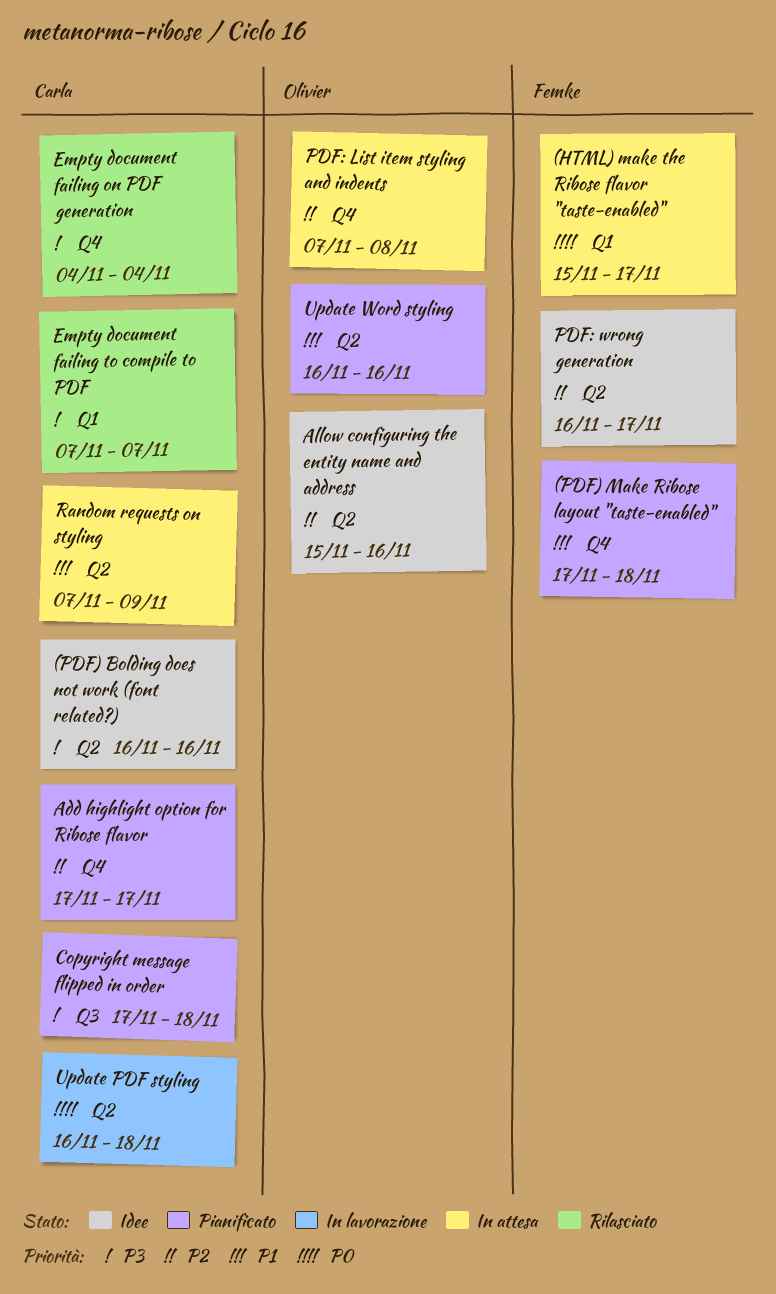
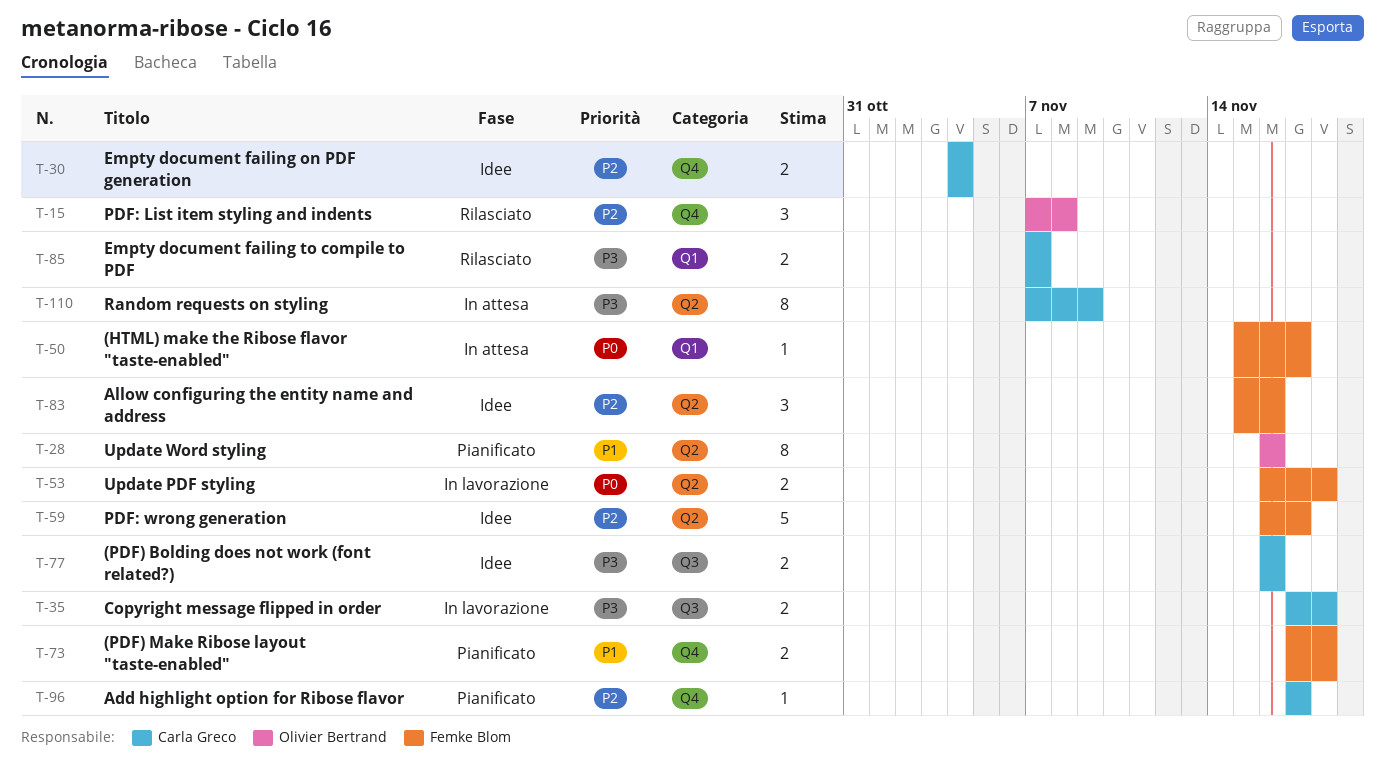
(PDF) Bolding does not work (font related?), label: Q2 -> Q3
Allow configuring the entity name and address, owner: Olivier Bertrand -> Femke Blom
Copyright message flipped in order, status: Pianificato -> In lavorazione
Empty document failing on PDF generation, status: Rilasciato -> Idee
Empty document failing on PDF generation, priority: P3 -> P2
PDF: List item styling and indents, status: In attesa -> Rilasciato
Random requests on styling, priority: P1 -> P3
Update PDF styling, owner: Carla Greco -> Femke Blom

